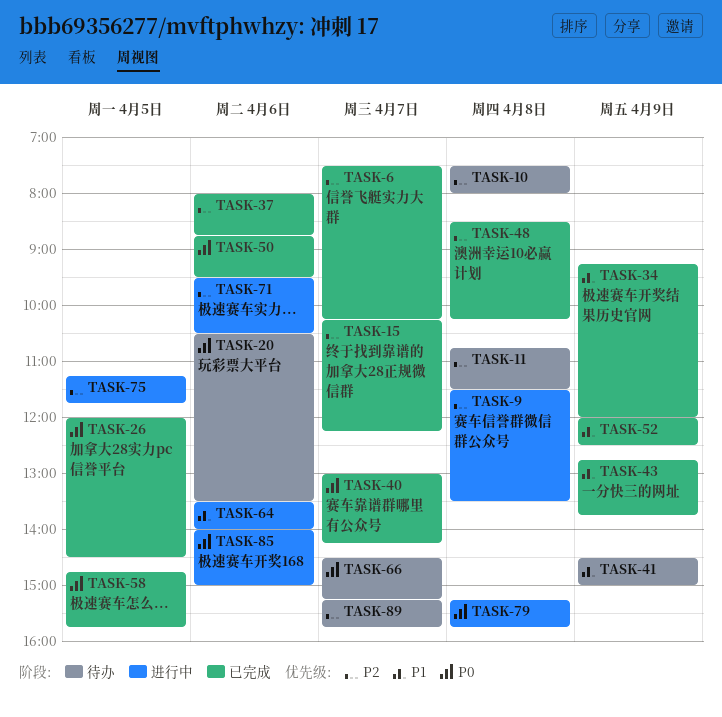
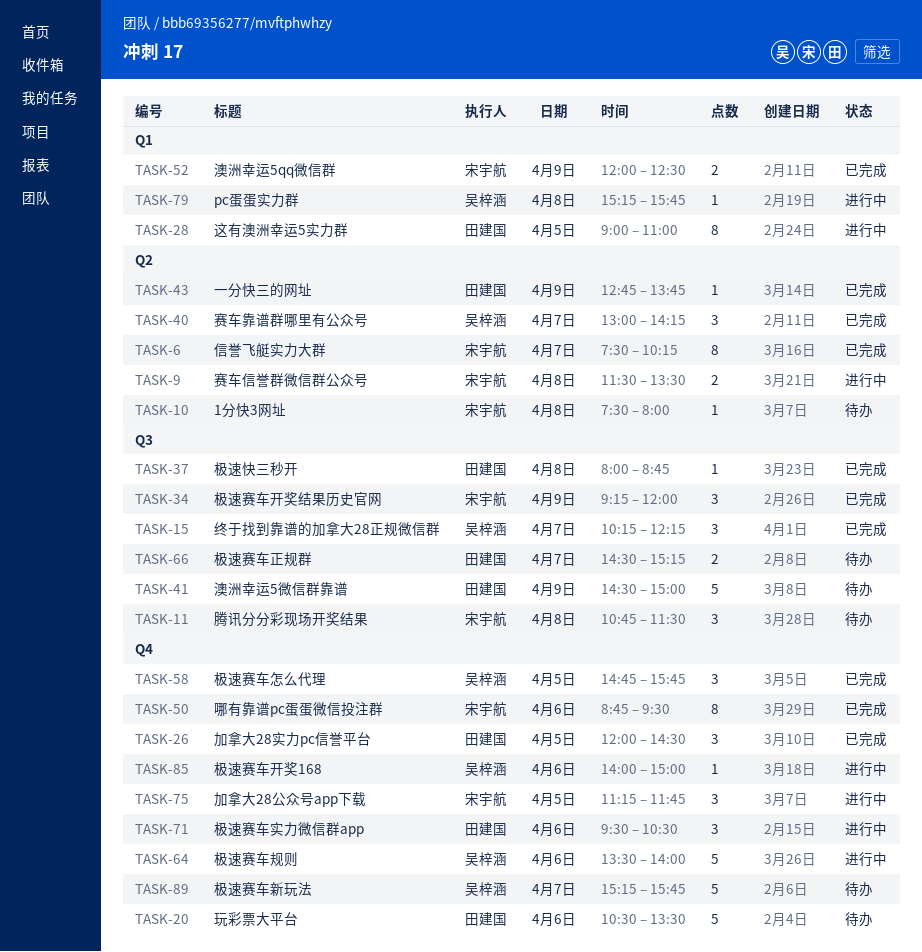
TASK-28: none -> present
TASK-37, day: Apr 6 -> Apr 8
TASK-48: present -> none

